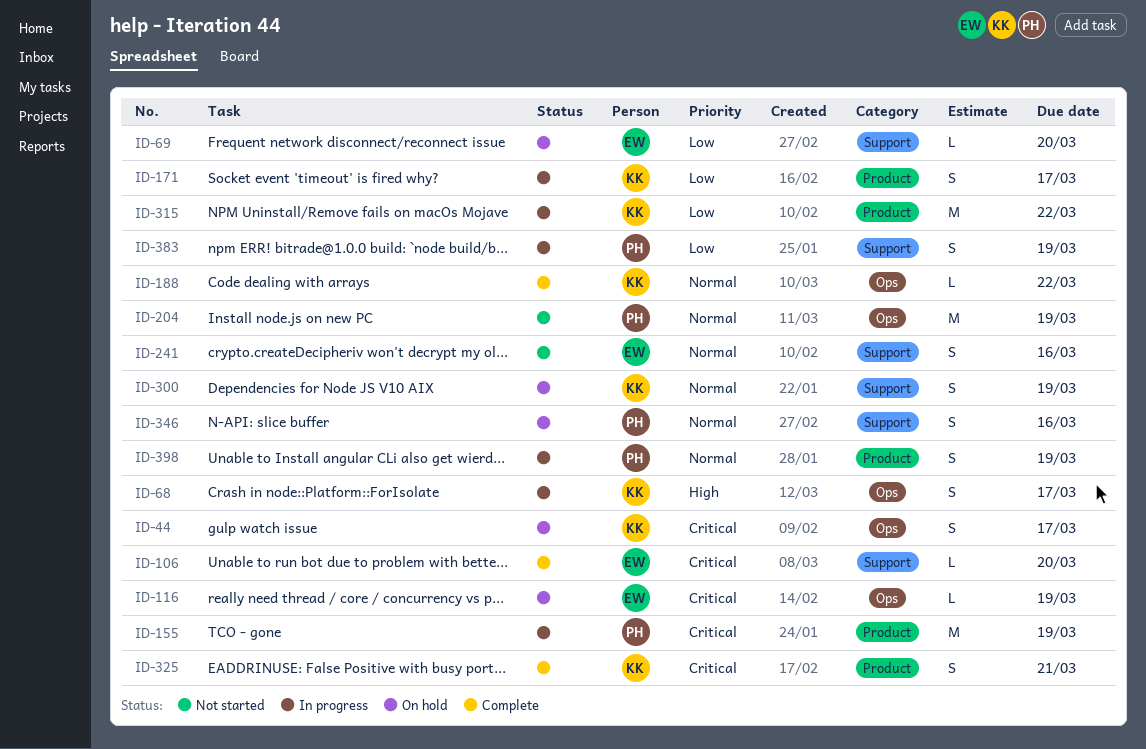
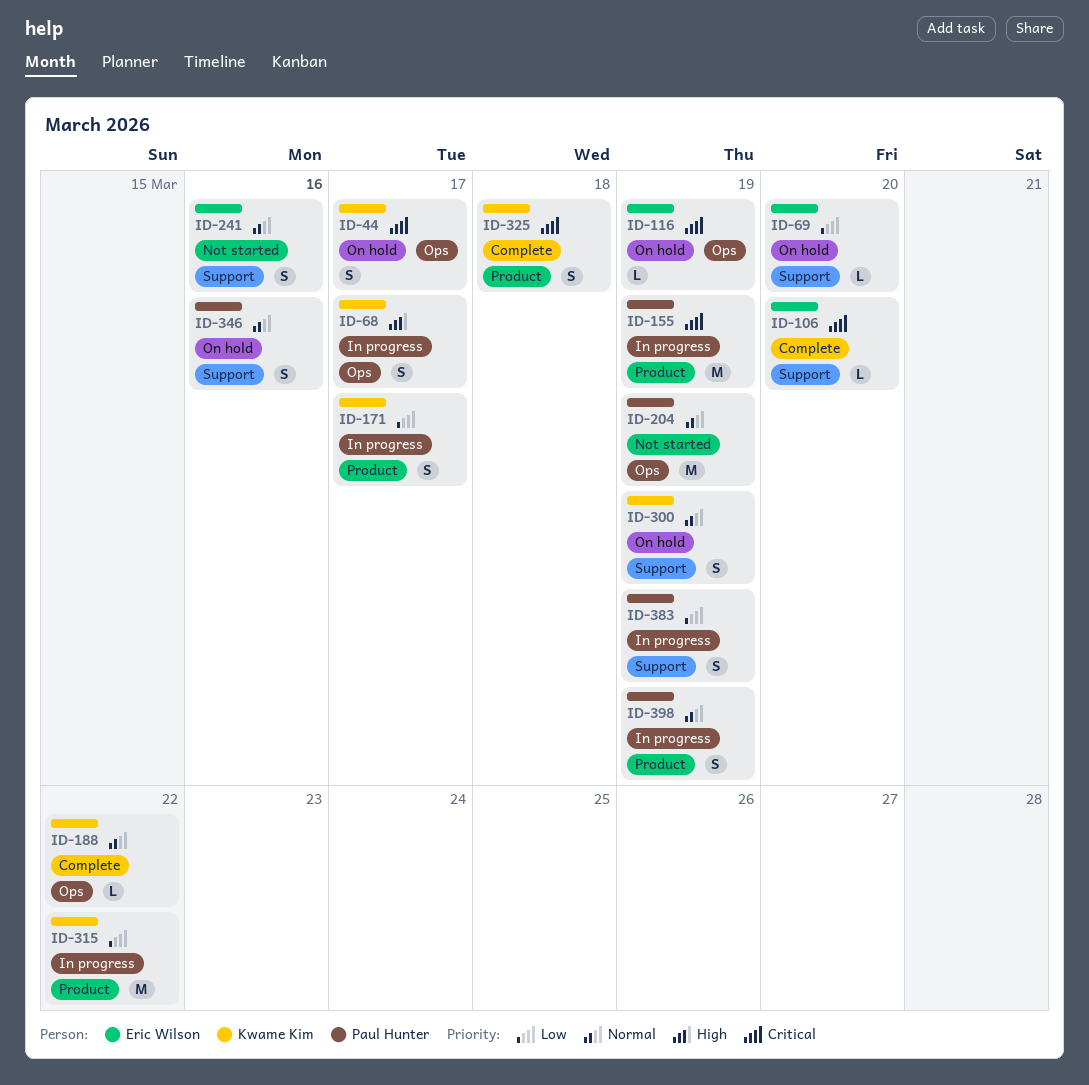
ID-325, due: Mar 21 -> Mar 18

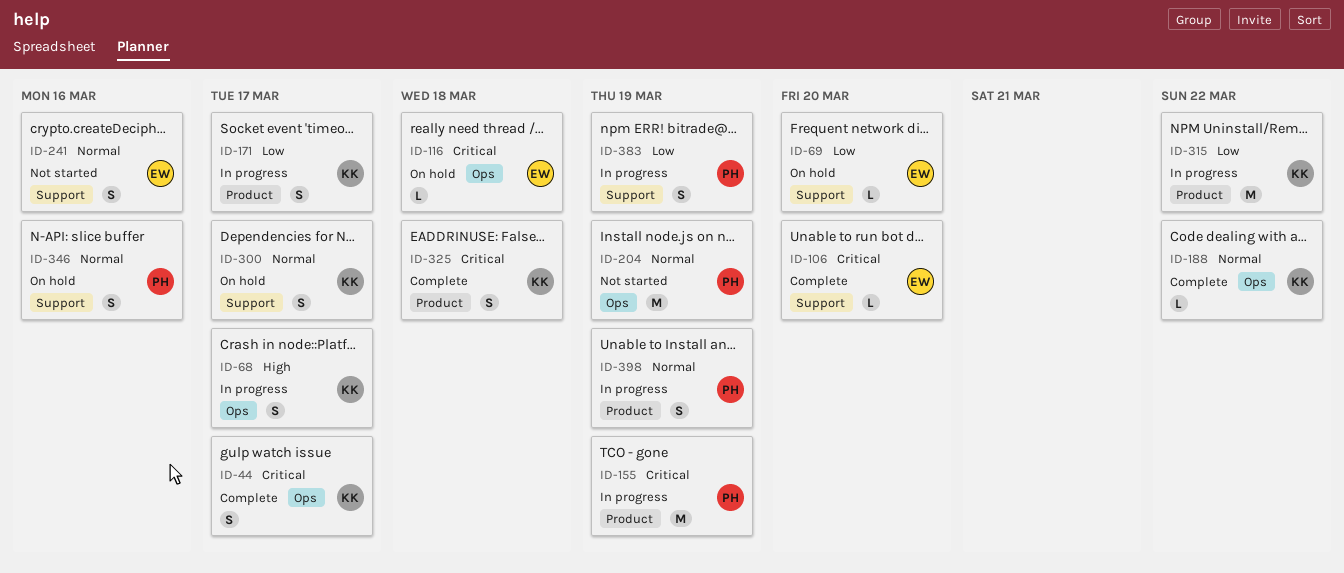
ID-44, status: On hold -> Complete
ID-116, due: Mar 19 -> Mar 18
ID-300, due: Mar 19 -> Mar 17

